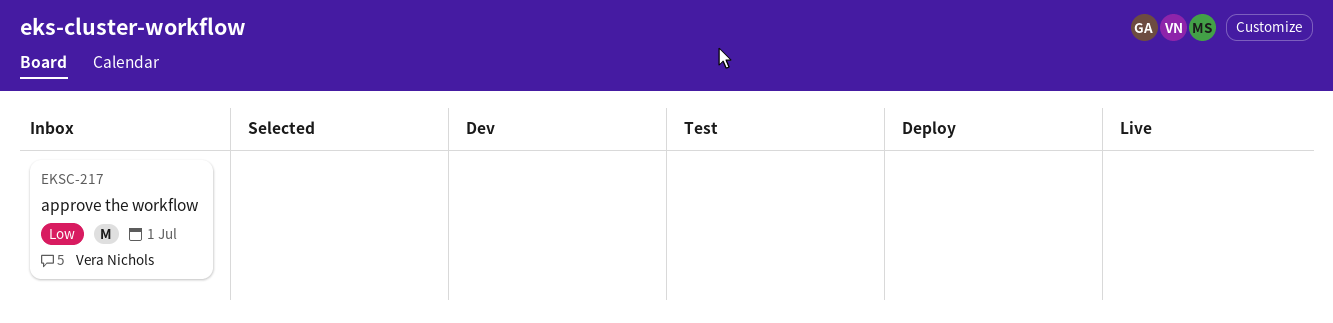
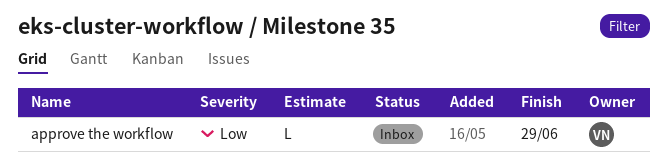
approve the workflow, estimate: M -> L
approve the workflow, due: Jul 1 -> Jun 29

